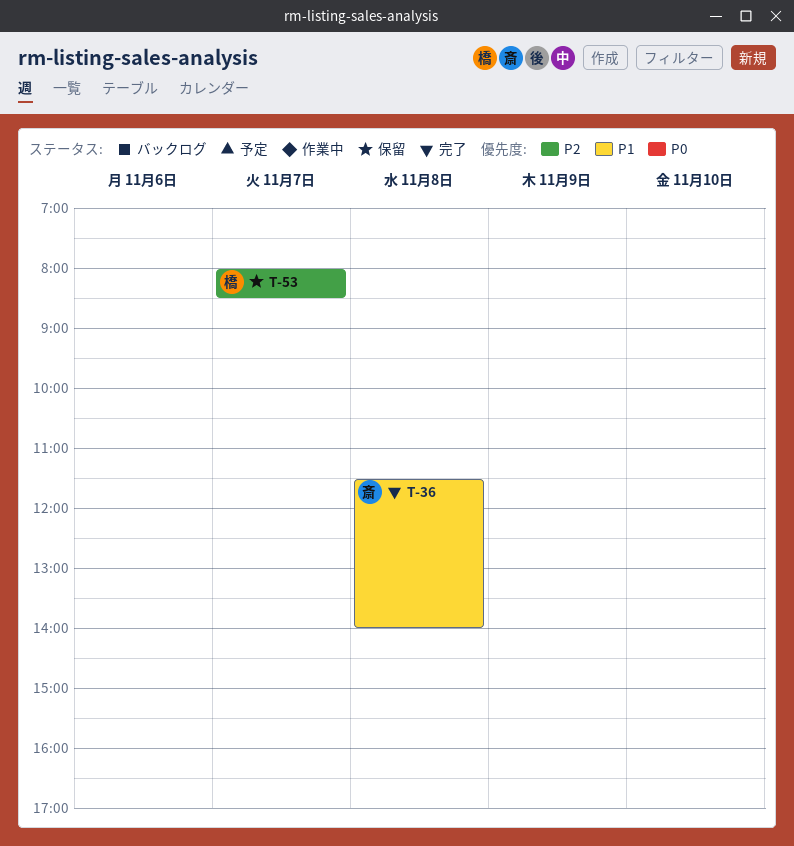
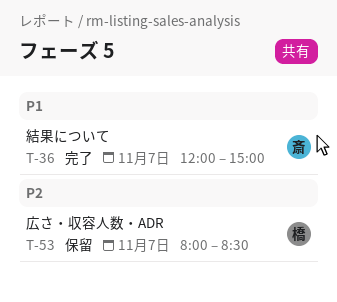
T-36, day: Nov 8 -> Nov 7
T-36, begins: 11:30 -> 12:00
T-36, ends: 14:00 -> 15:00

